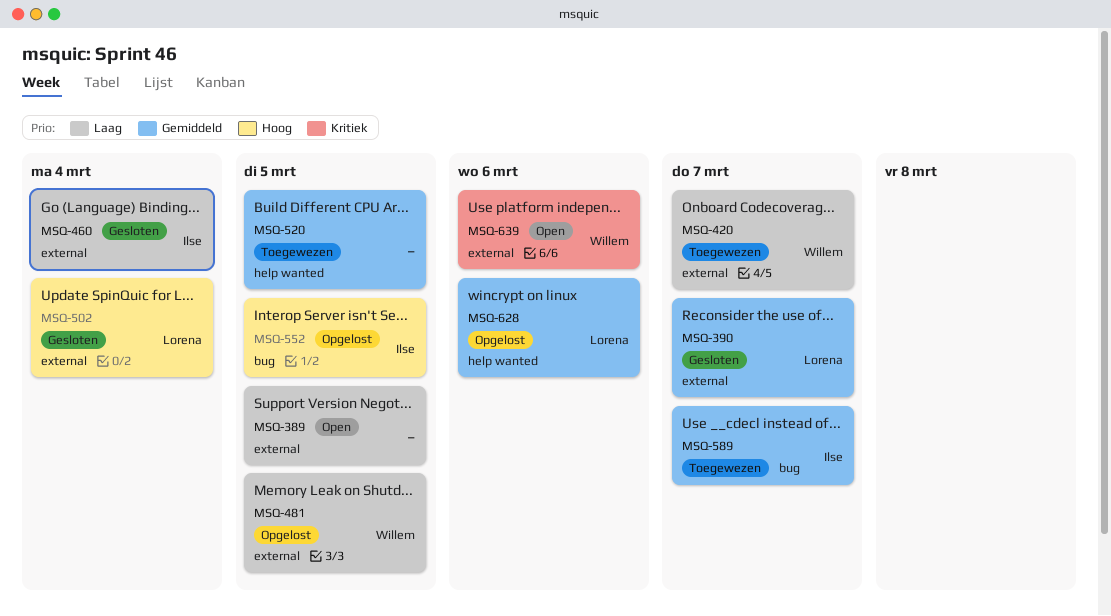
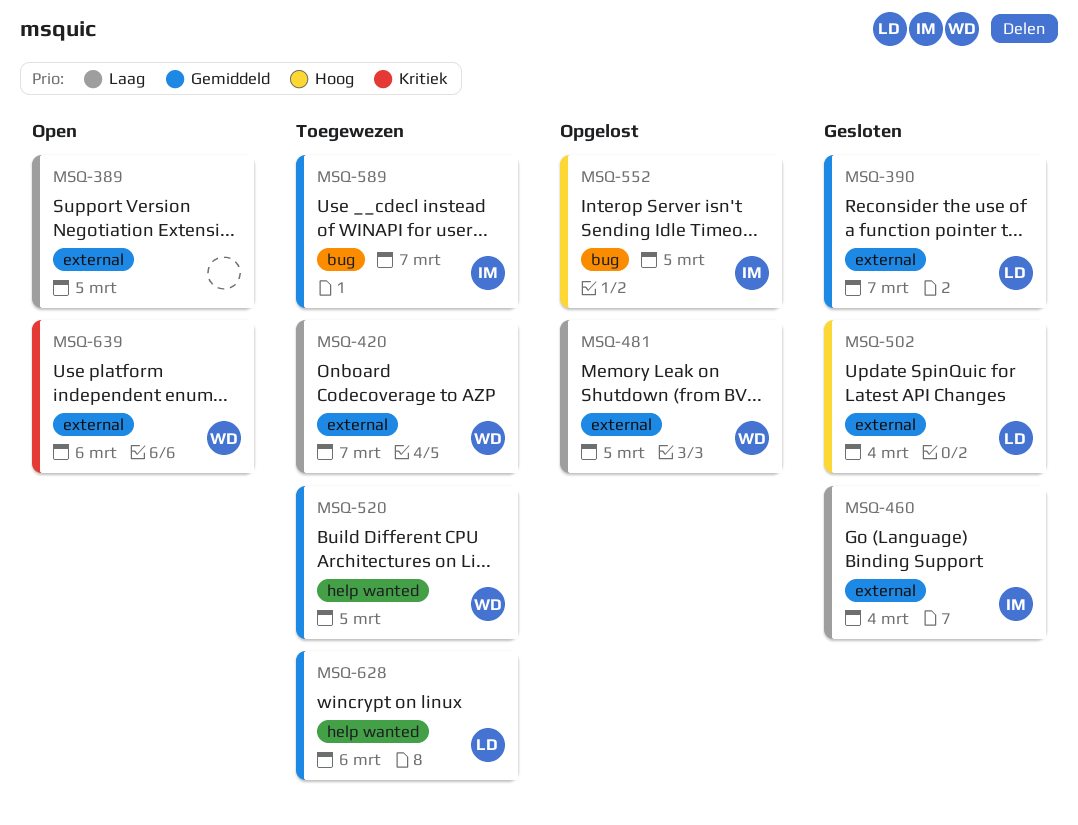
MSQ-520, owner: none -> Willem
MSQ-628, status: Opgelost -> Toegewezen

